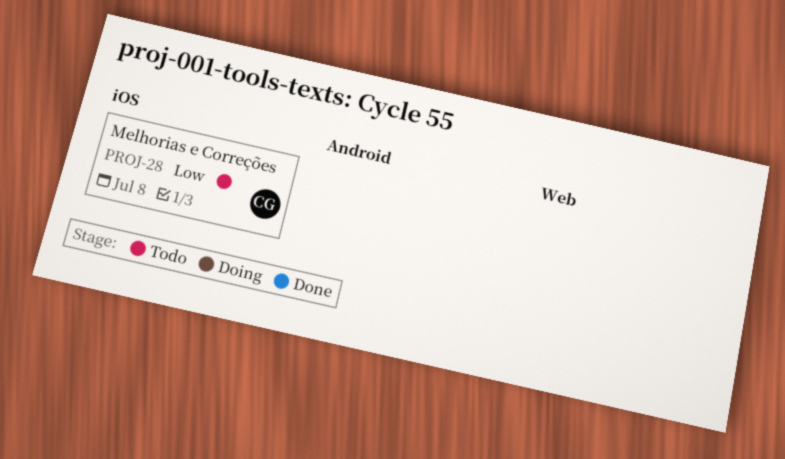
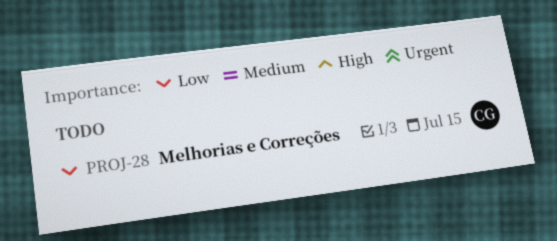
PROJ-28, due: Jul 8 -> Jul 15

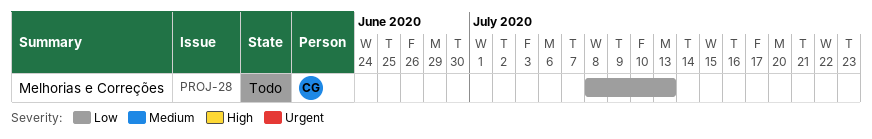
PROJ-28, due: Jul 15 -> Jul 13

